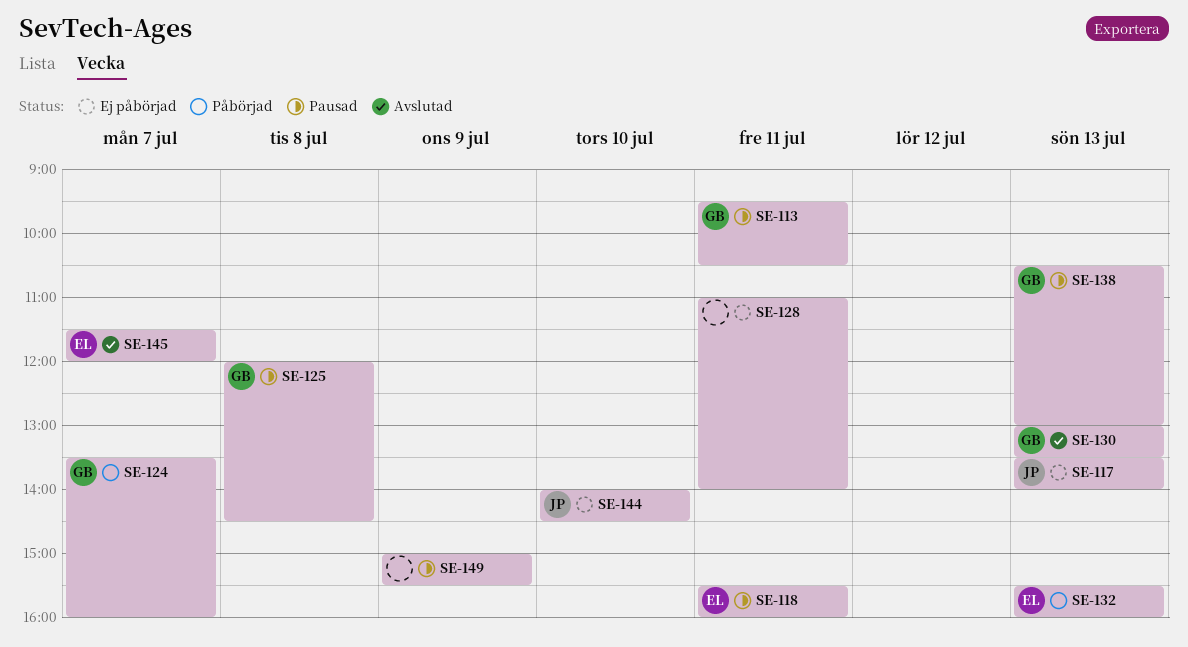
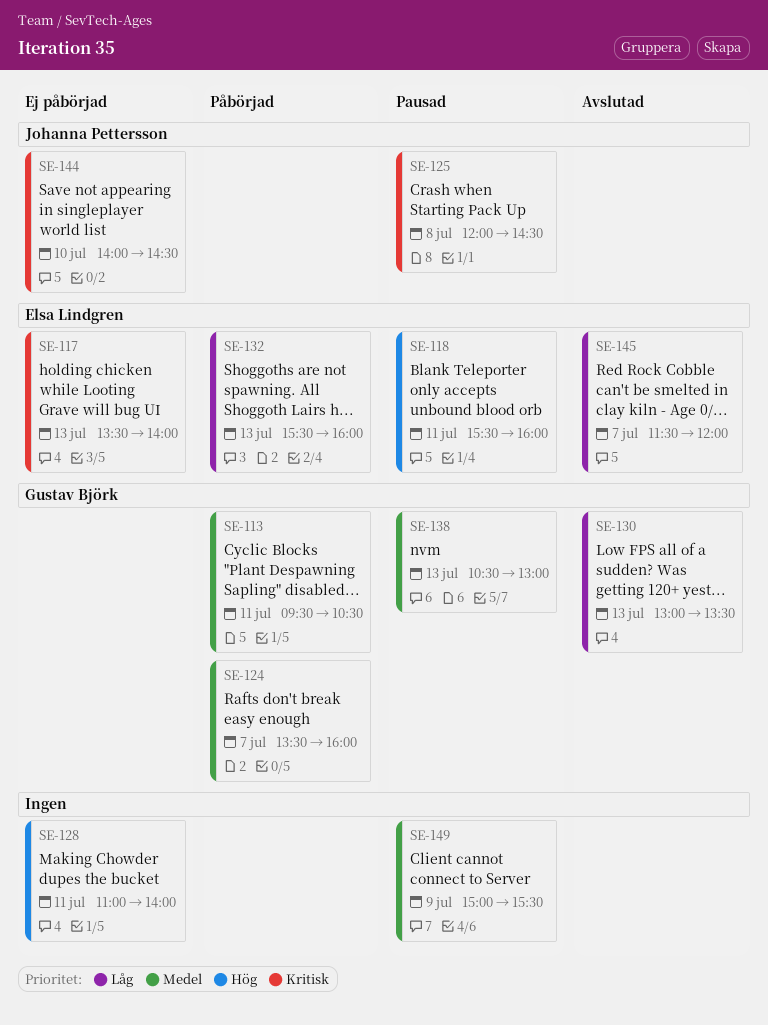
SE-113, status: Pausad -> Påbörjad
SE-117, owner: Johanna Pettersson -> Elsa Lindgren
SE-125, owner: Gustav Björk -> Johanna Pettersson

